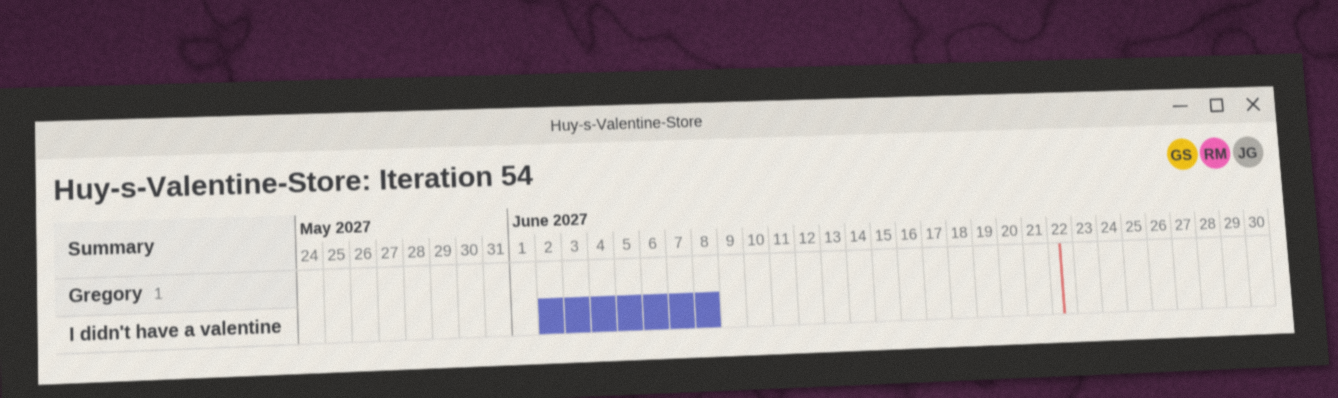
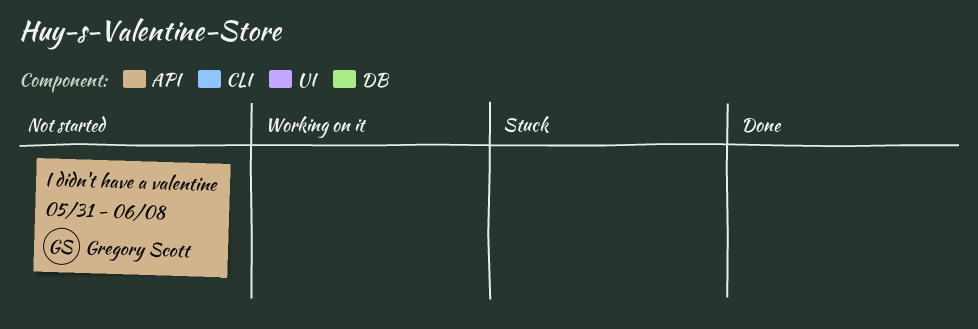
I didn't have a valentine, start: Jun 2 -> May 31

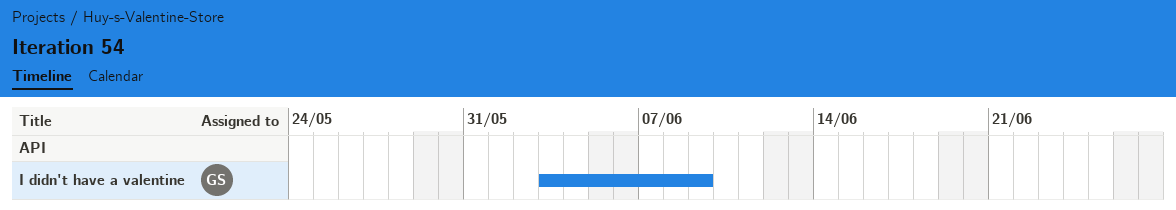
I didn't have a valentine, start: May 31 -> Jun 3
I didn't have a valentine, due: Jun 8 -> Jun 9

